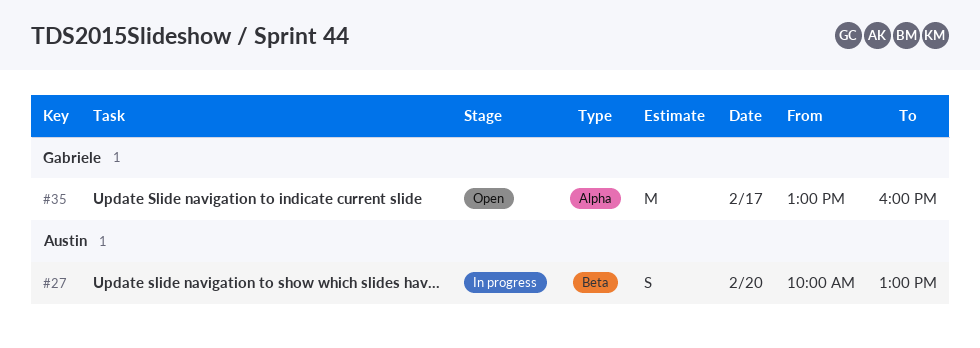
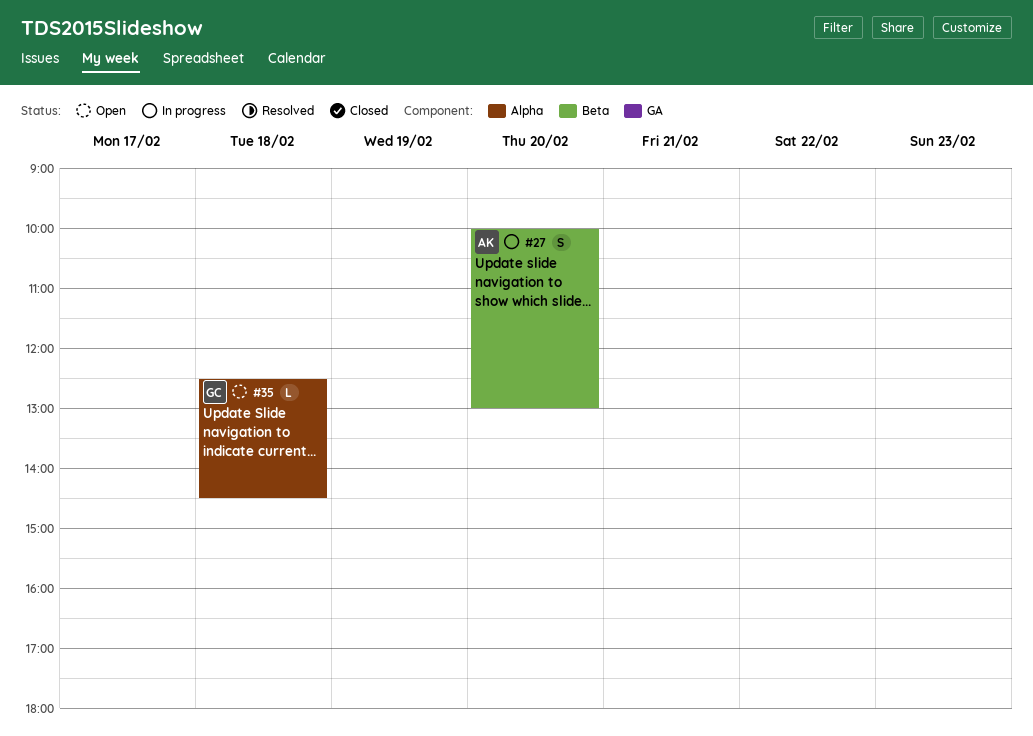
#35, estimate: M -> L
#35, day: Feb 17 -> Feb 18
#35, begins: 13:00 -> 12:30
#35, ends: 16:00 -> 14:30

